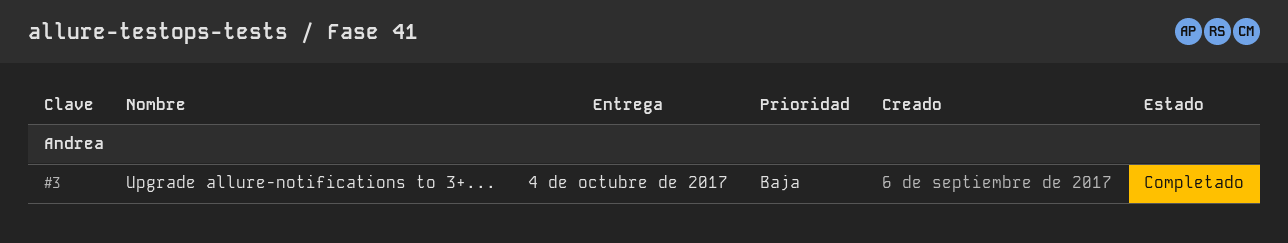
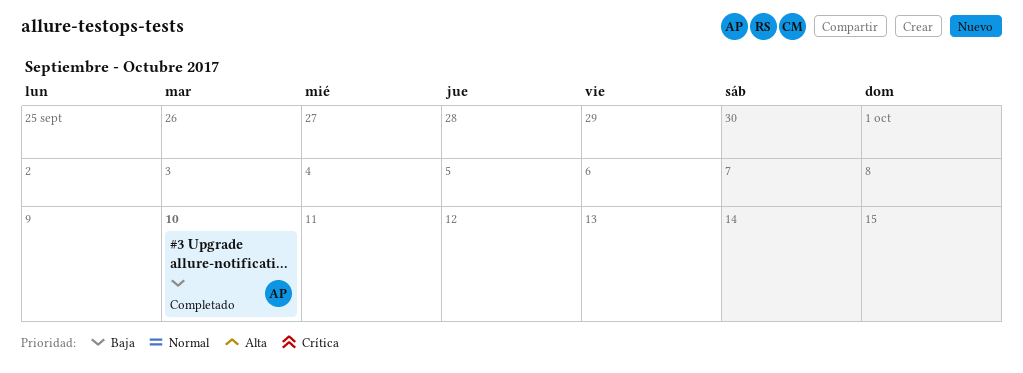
#3, due: Oct 4 -> Oct 10

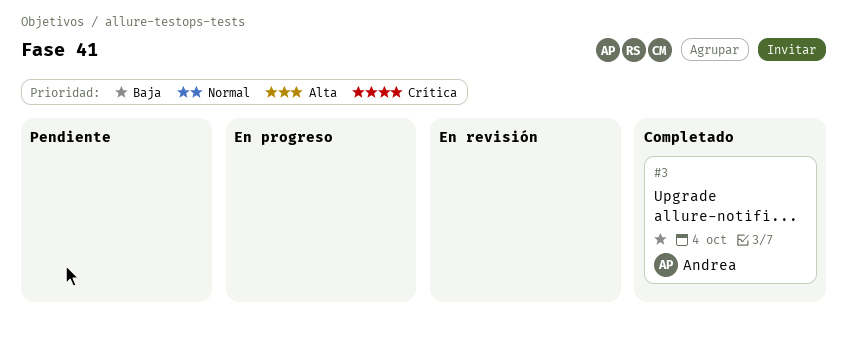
#3, due: Oct 10 -> Oct 4

